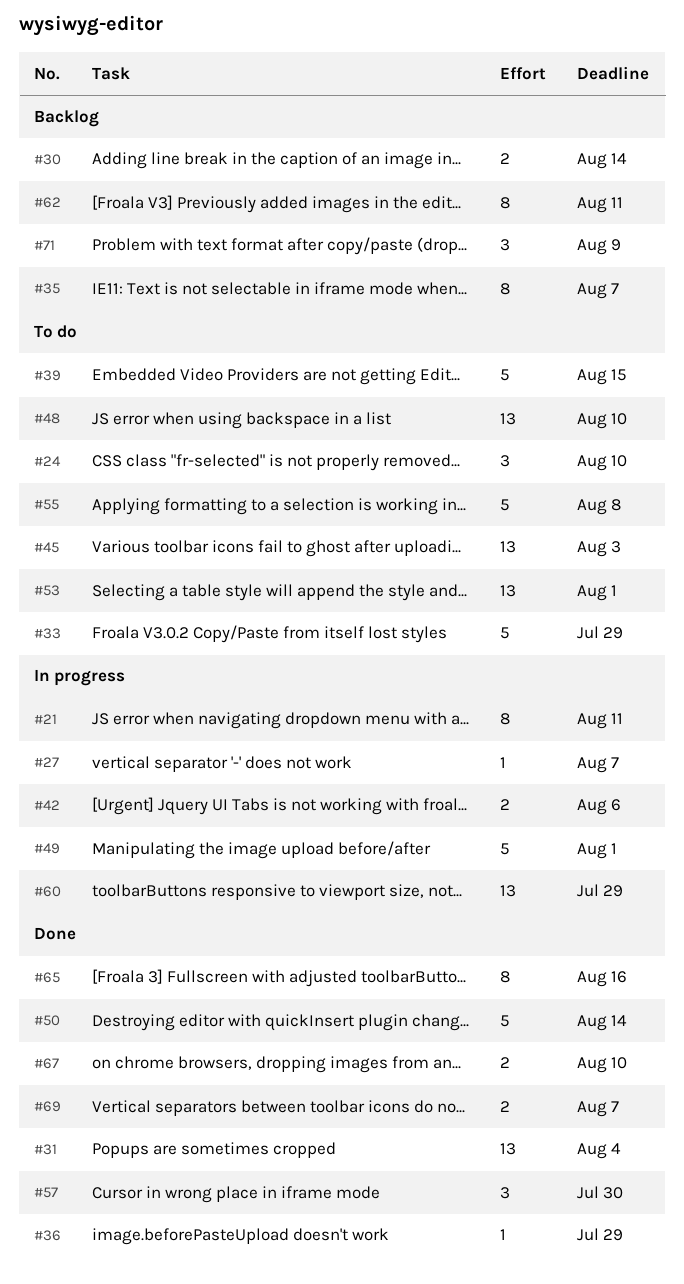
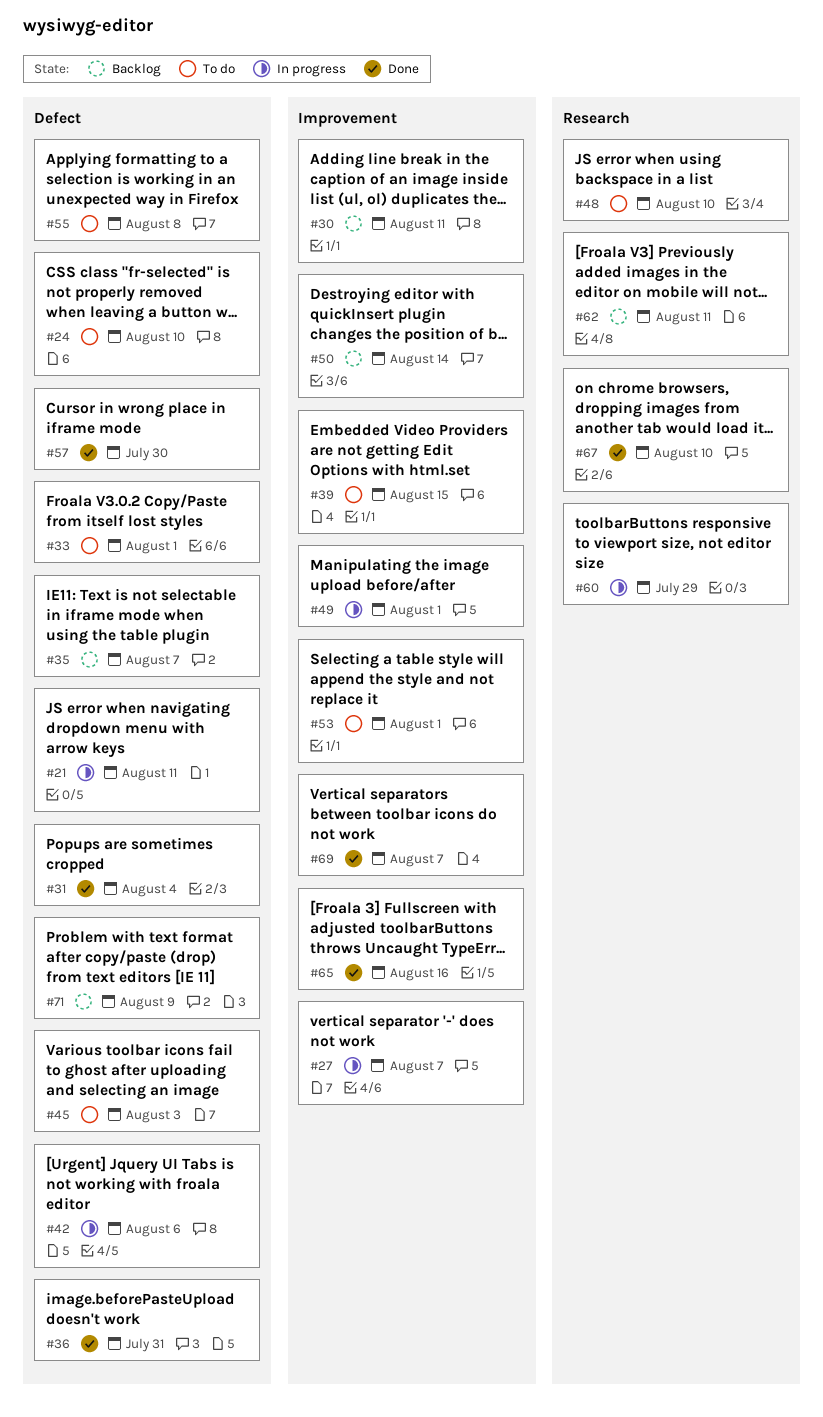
#30, due: Aug 14 -> Aug 11
#33, due: Jul 29 -> Aug 1
#36, due: Jul 29 -> Jul 31
#50, status: Done -> Backlog

